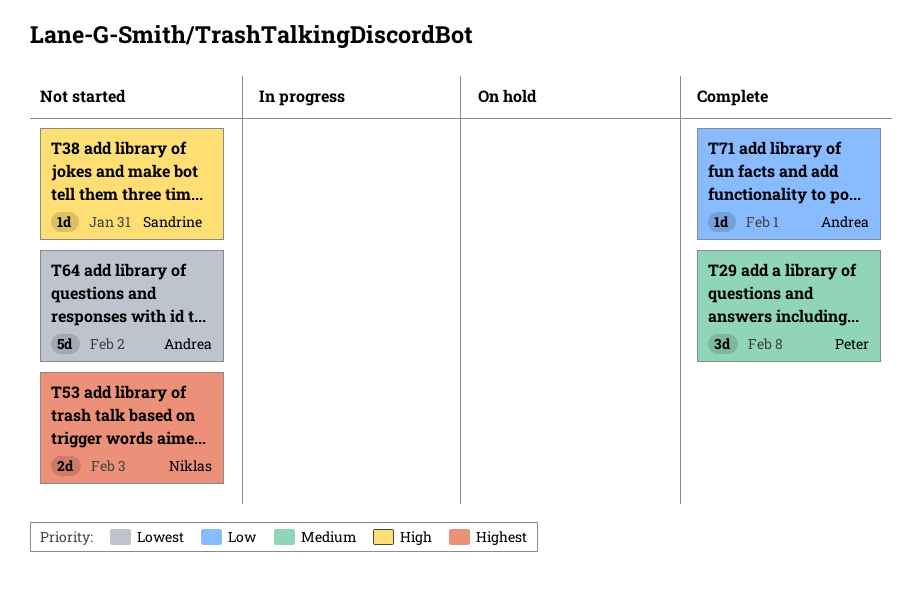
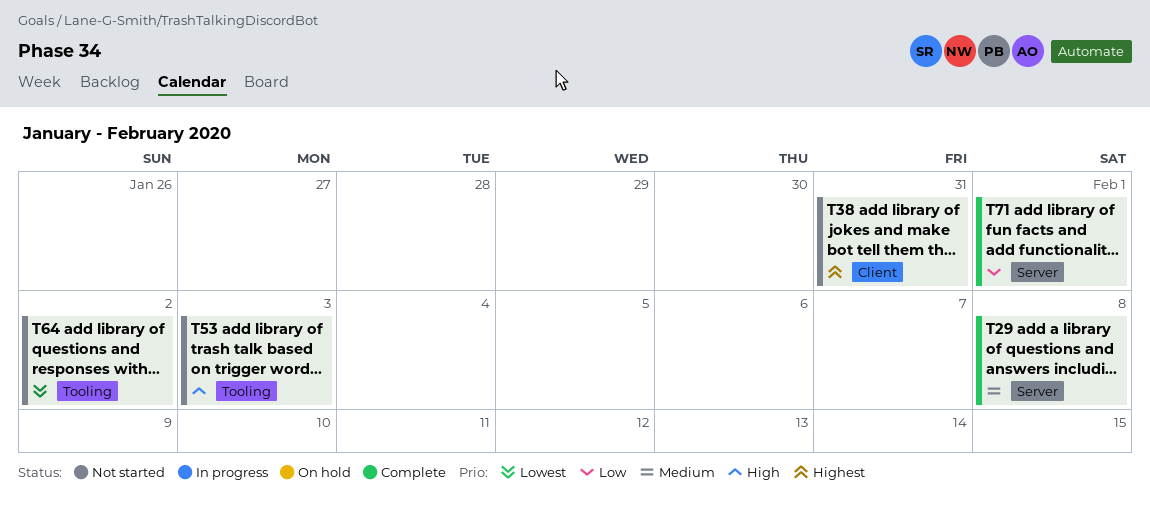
T38, priority: High -> Highest
T53, priority: Highest -> High

